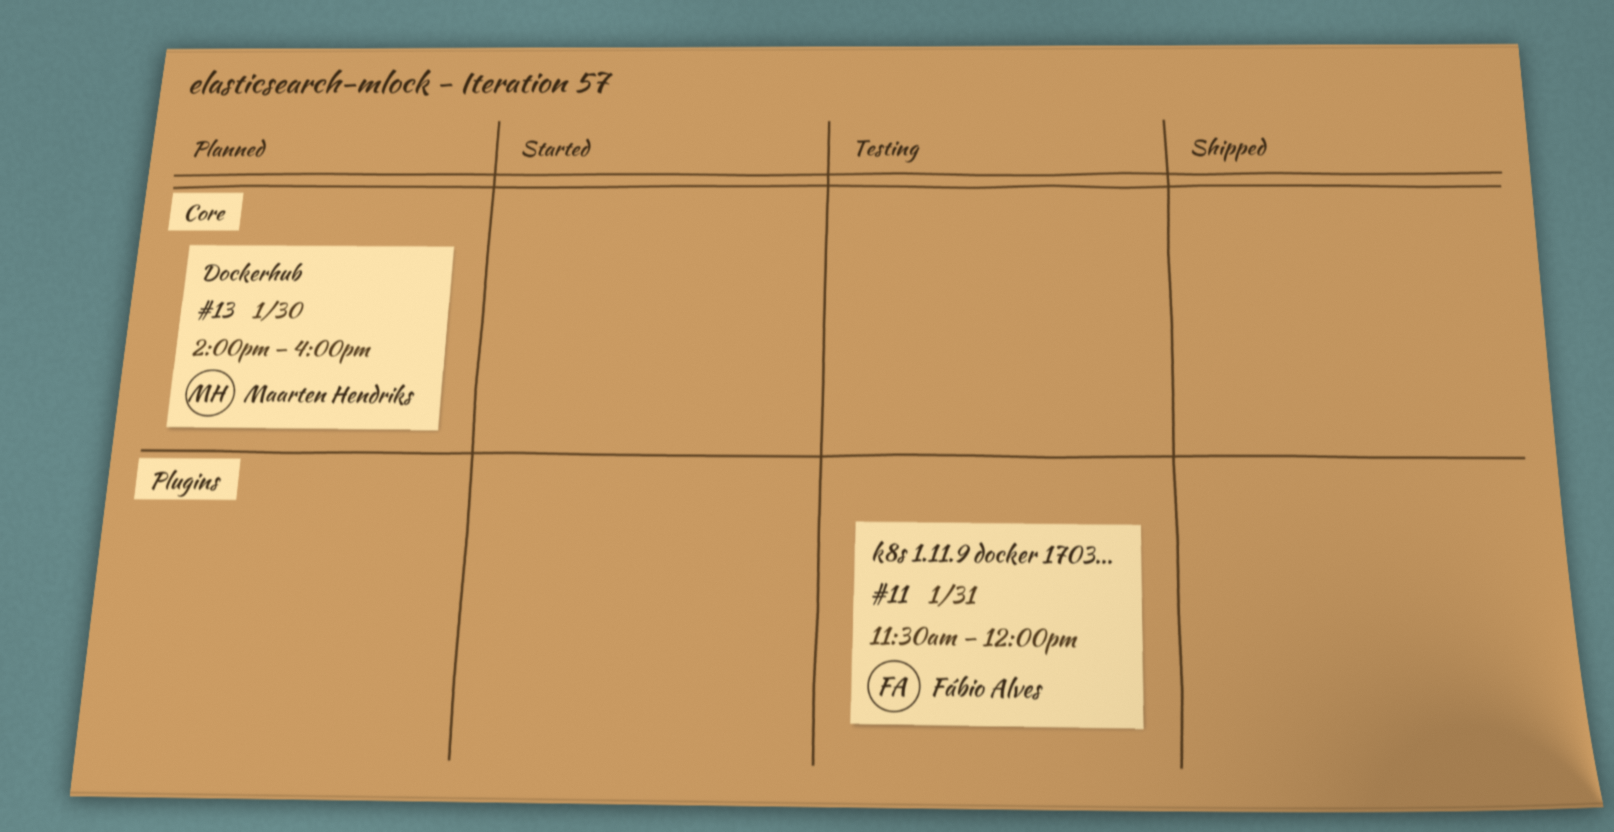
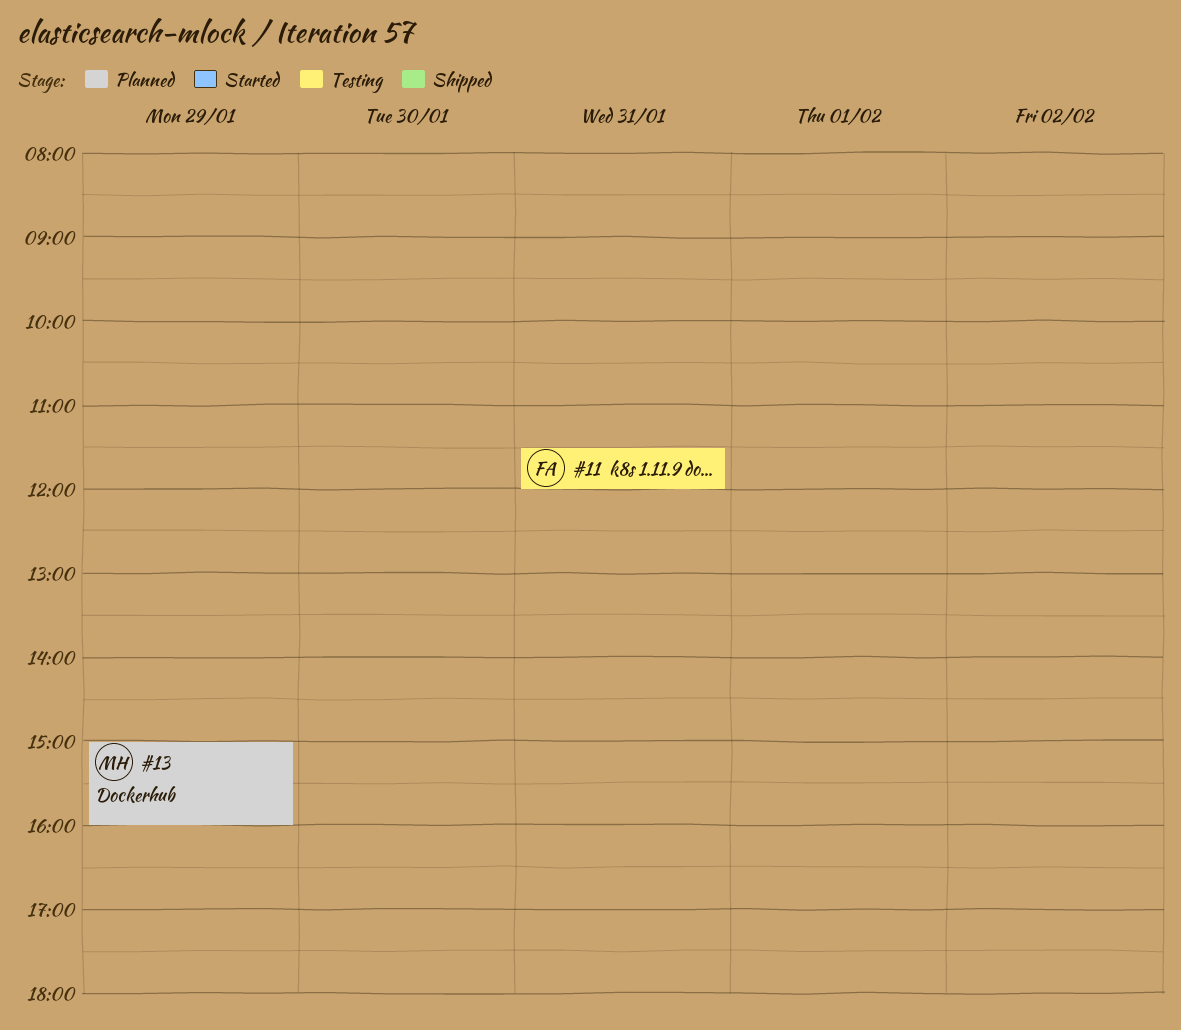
#13, day: Jan 30 -> Jan 29
#13, begins: 14:00 -> 15:00

